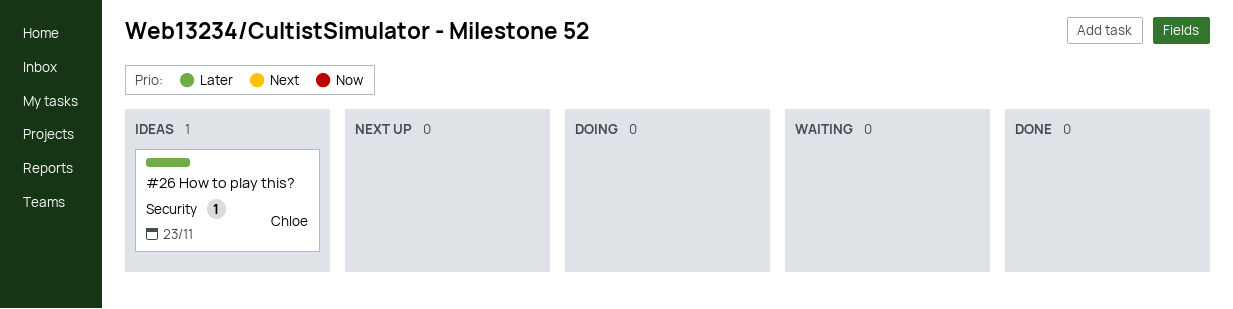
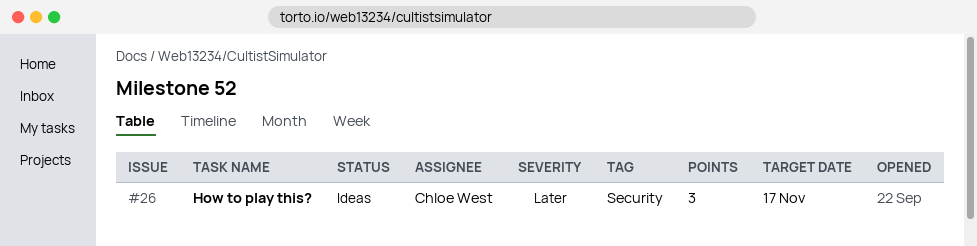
#26, estimate: 1 -> 3
#26, due: Nov 23 -> Nov 17

